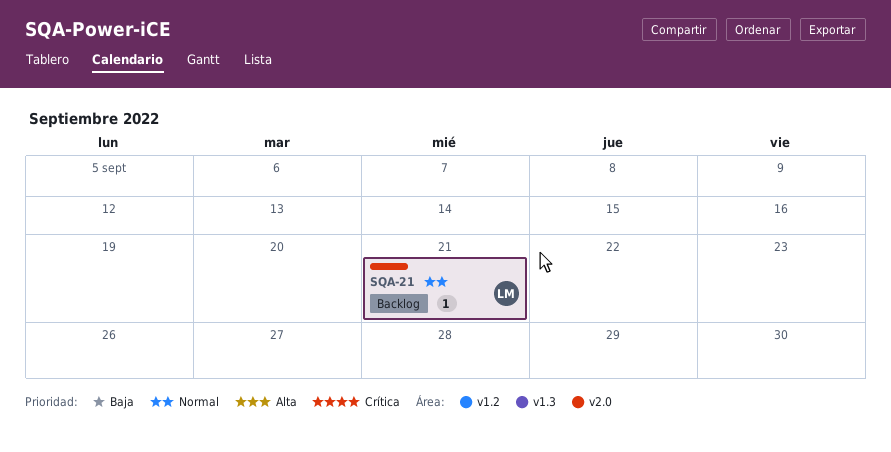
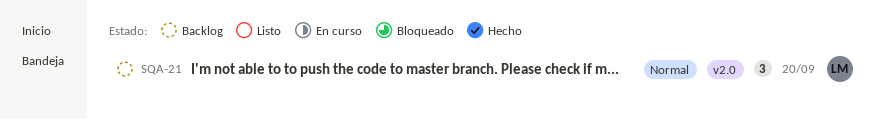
SQA-21, estimate: 1 -> 3
SQA-21, due: Sep 21 -> Sep 20

